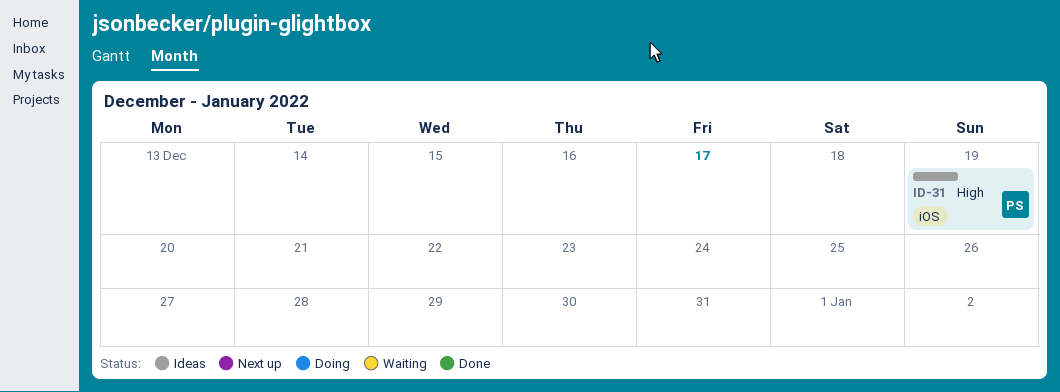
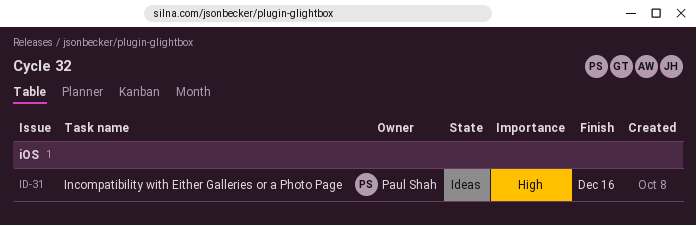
ID-31, due: Dec 19 -> Dec 16

